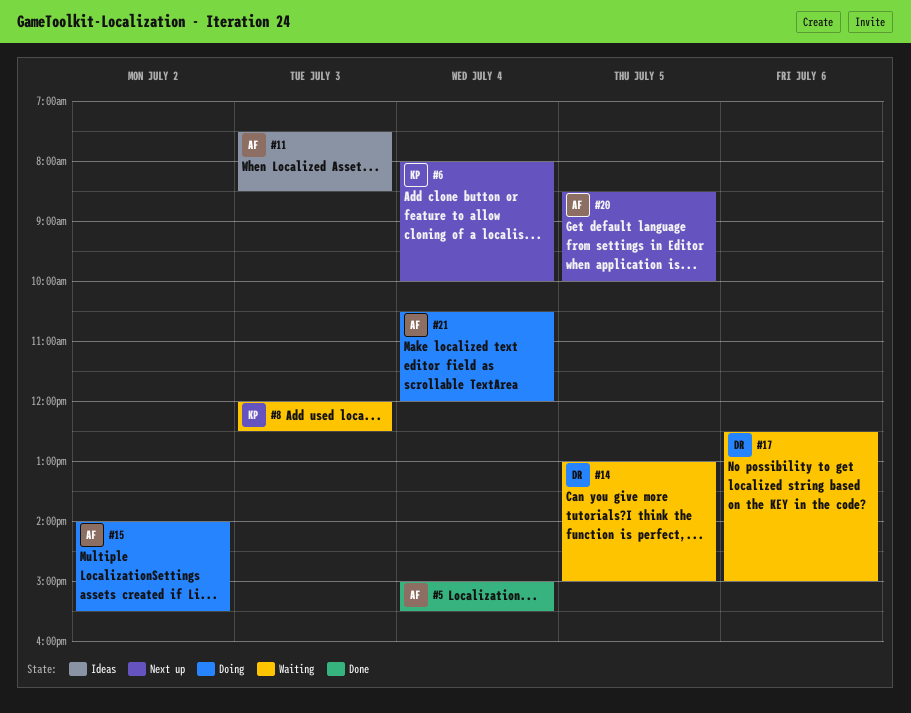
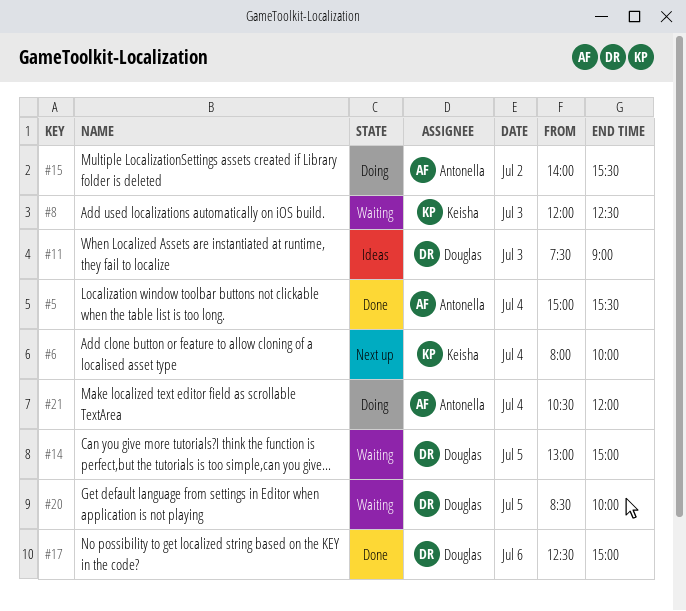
#11, owner: Antonella -> Douglas
#11, ends: 08:30 -> 09:00
#17, status: Waiting -> Done
#20, status: Next up -> Waiting
#20, owner: Antonella -> Douglas

